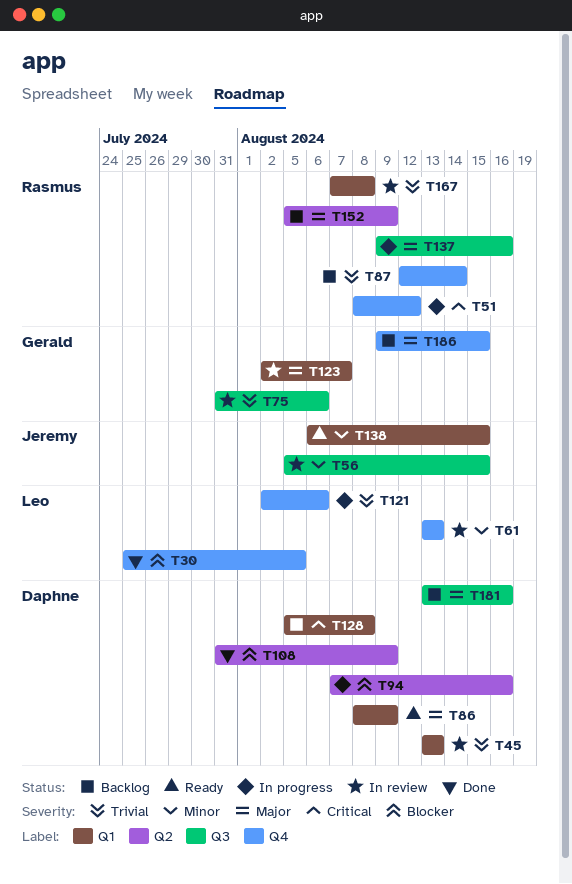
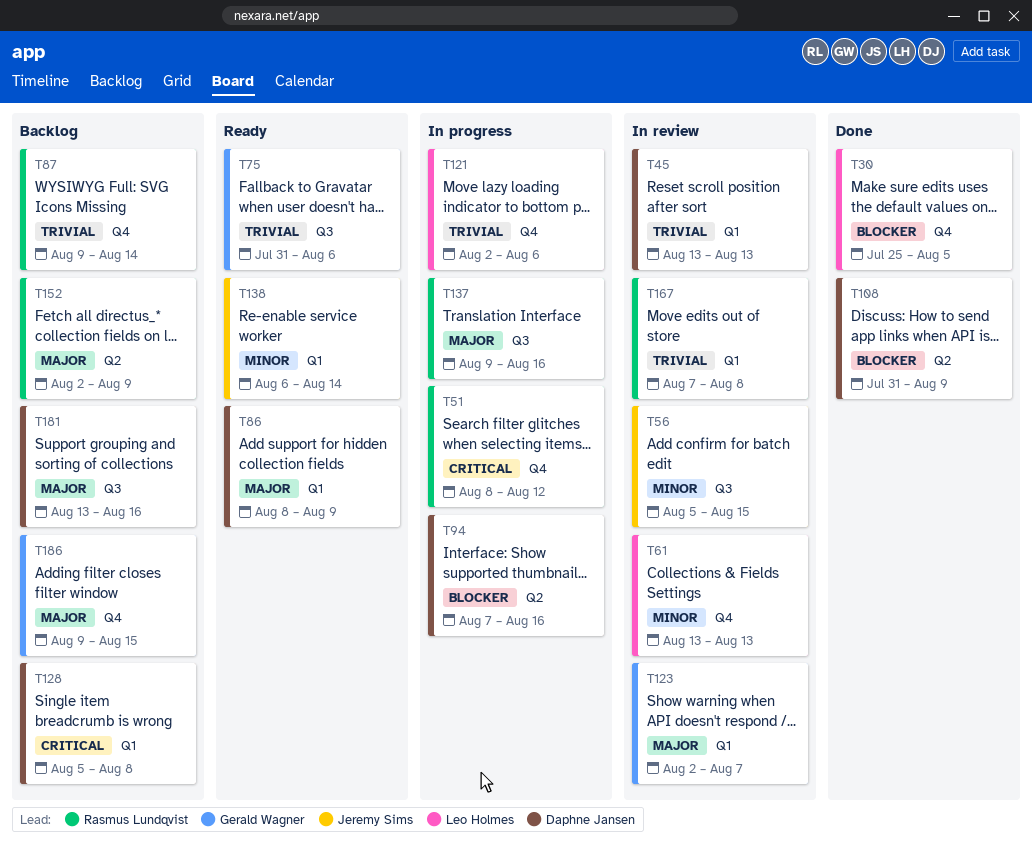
T75, status: In review -> Ready
T87, start: Aug 12 -> Aug 9
T138, due: Aug 15 -> Aug 14
T152, start: Aug 5 -> Aug 2

